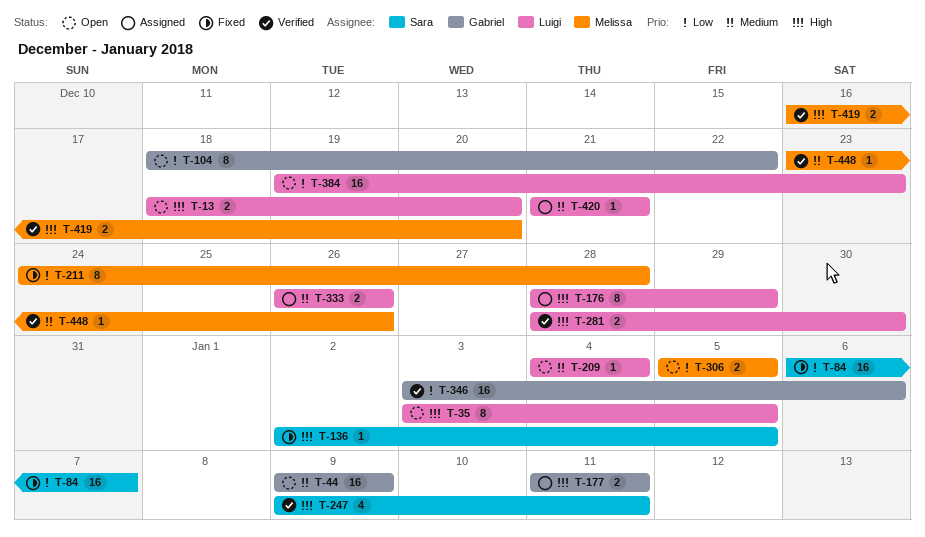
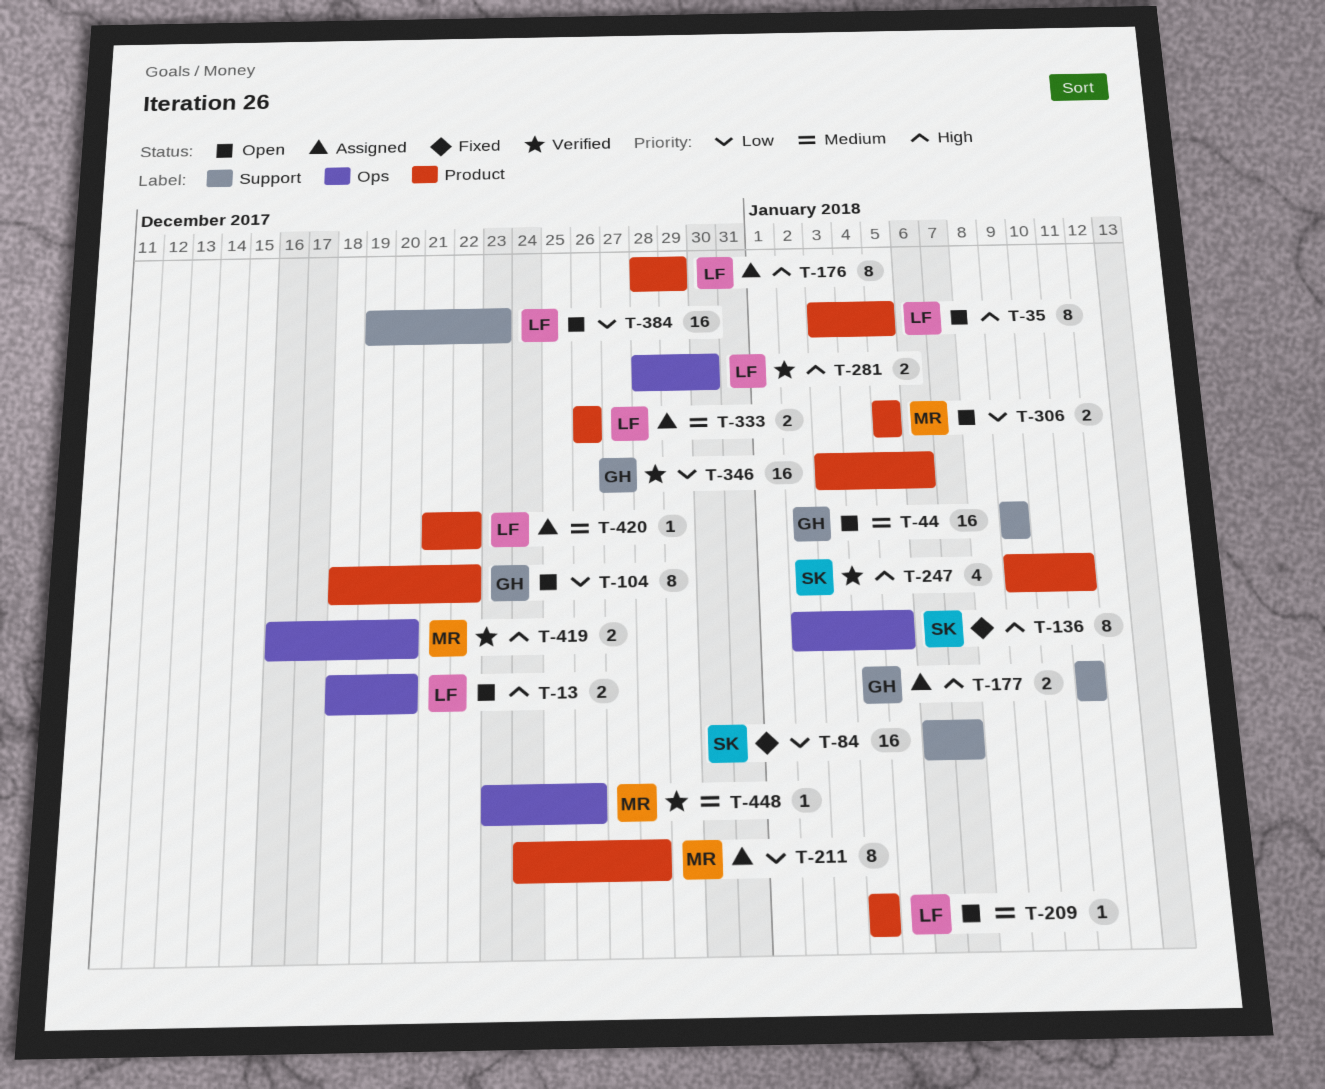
T-136, estimate: 1 -> 8
T-211, status: Fixed -> Assigned
T-420, due: Dec 21 -> Dec 22

